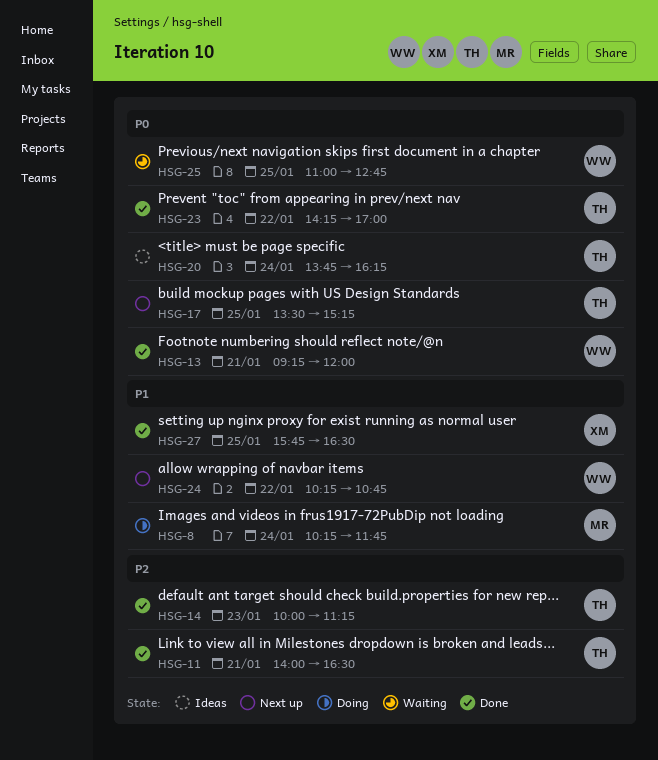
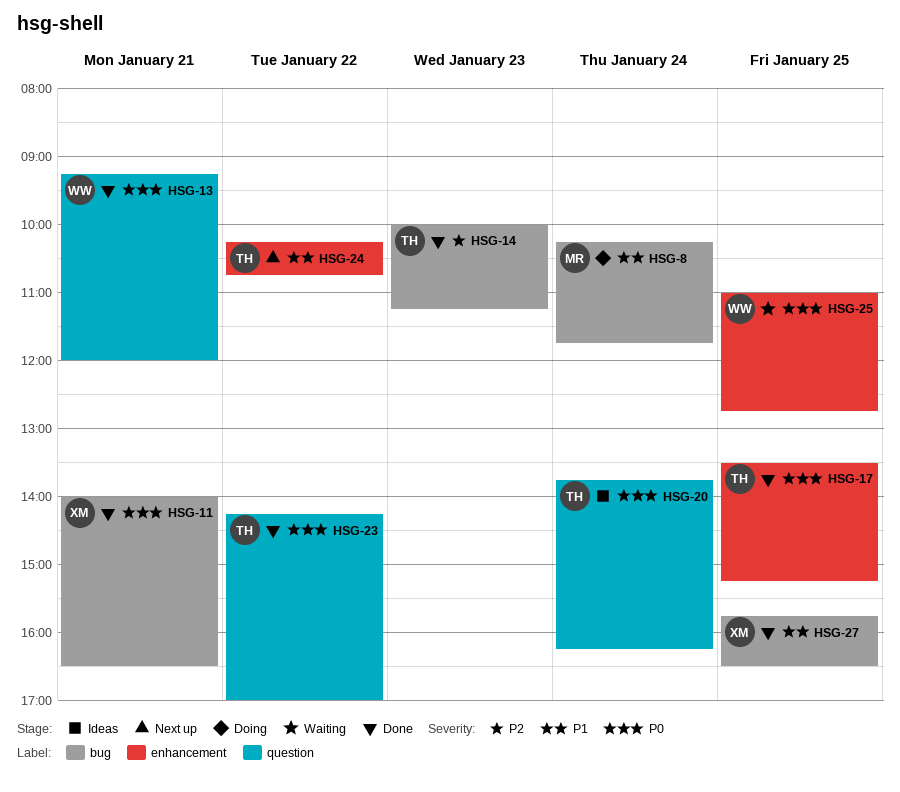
HSG-11, owner: TH -> XM
HSG-11, priority: P2 -> P0
HSG-17, status: Next up -> Done
HSG-24, owner: WW -> TH

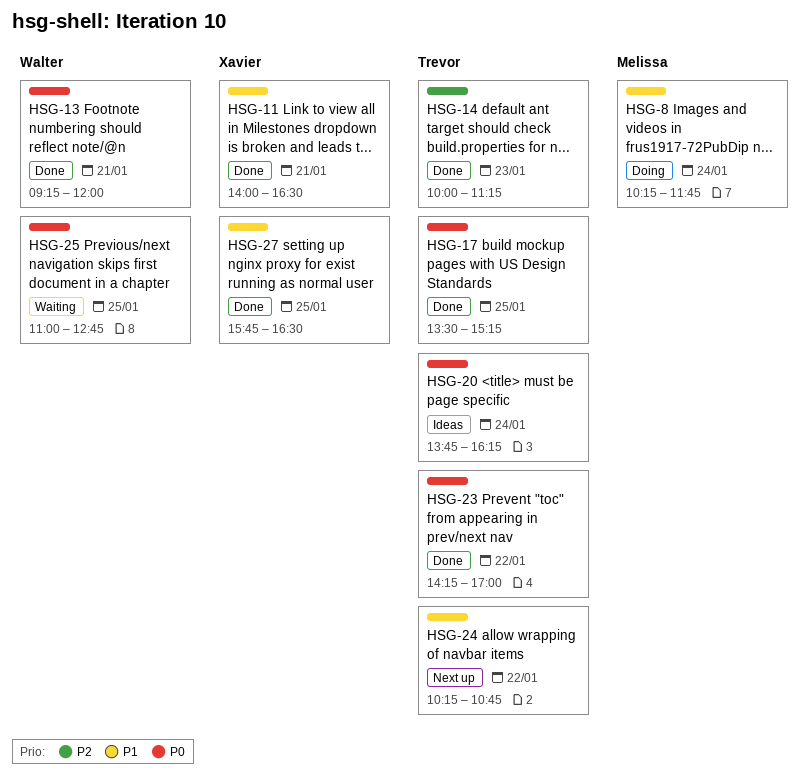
HSG-11, priority: P0 -> P1

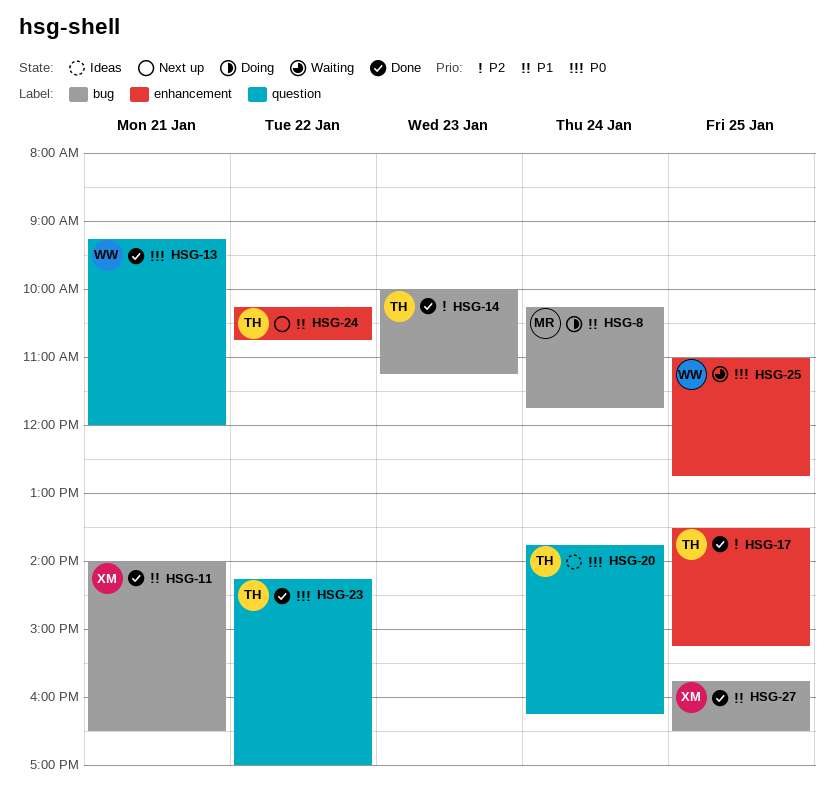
HSG-17, priority: P0 -> P2

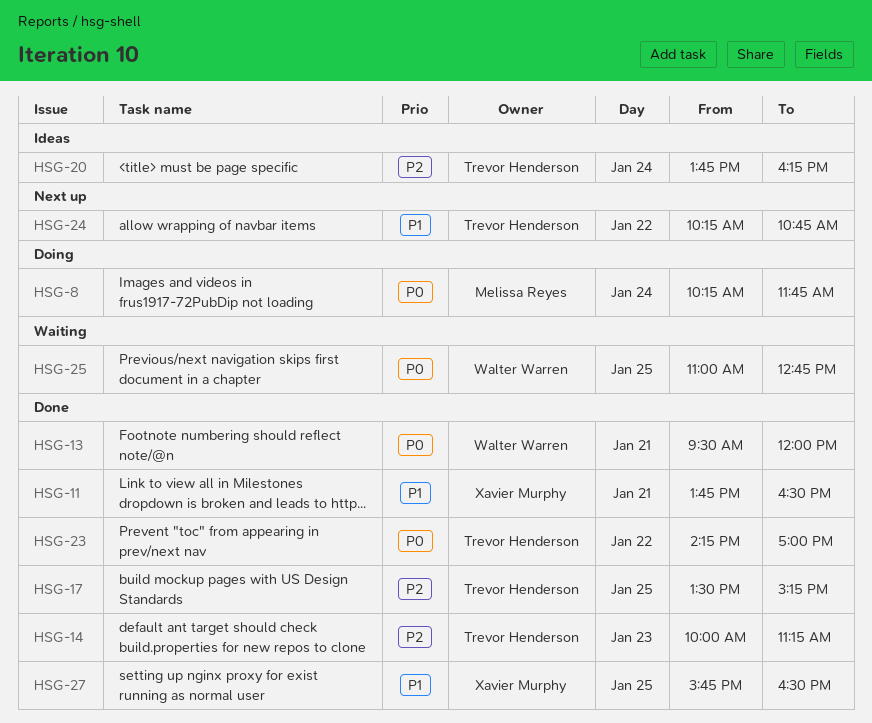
HSG-8, priority: P1 -> P0
HSG-11, begins: 14:00 -> 13:45
HSG-13, begins: 09:15 -> 09:30
HSG-20, priority: P0 -> P2

